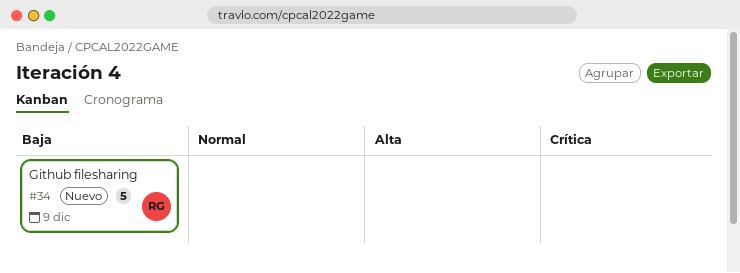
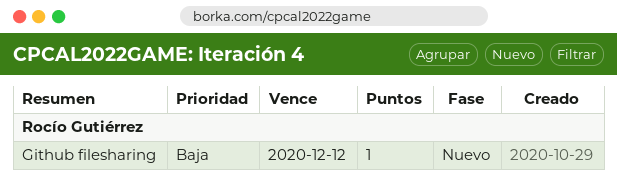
Github filesharing, estimate: 5 -> 1
Github filesharing, due: Dec 9 -> Dec 12

